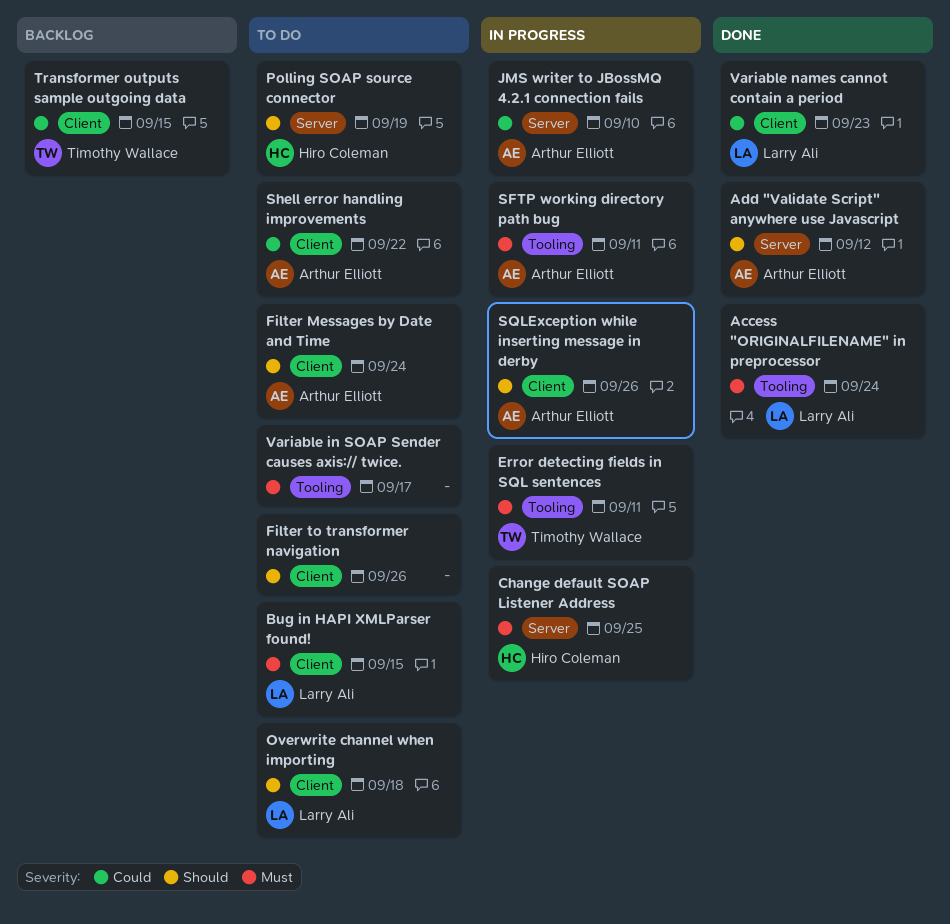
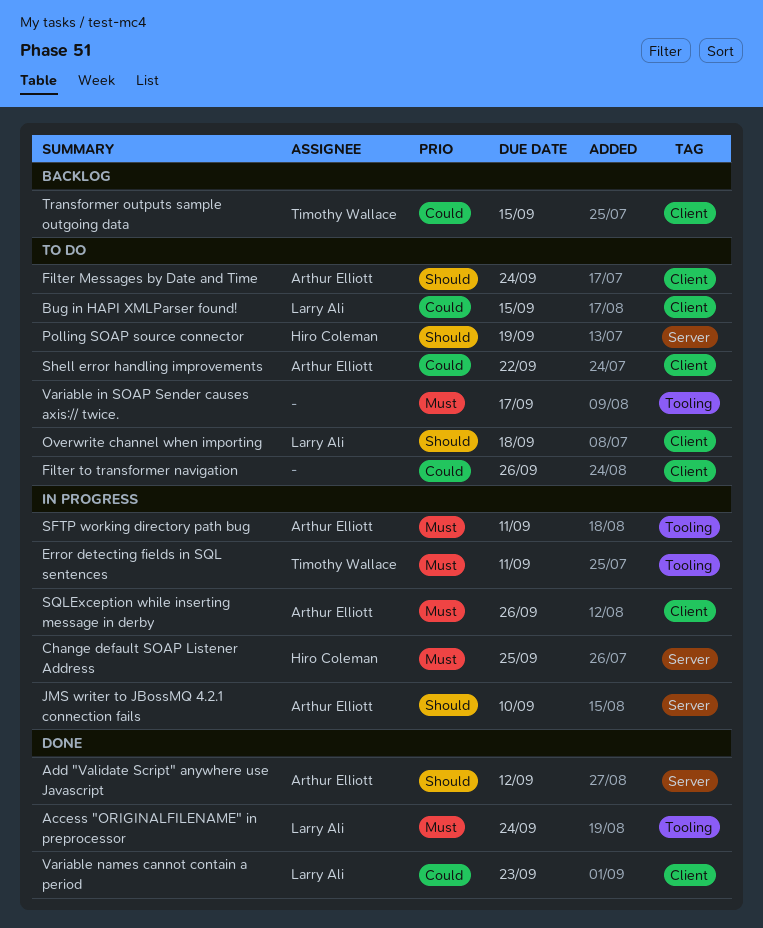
Bug in HAPI XMLParser found!, priority: Must -> Could
Filter to transformer navigation, priority: Should -> Could
JMS writer to JBossMQ 4.2.1 connection fails, priority: Could -> Should
SQLException while inserting message in derby, priority: Should -> Must

